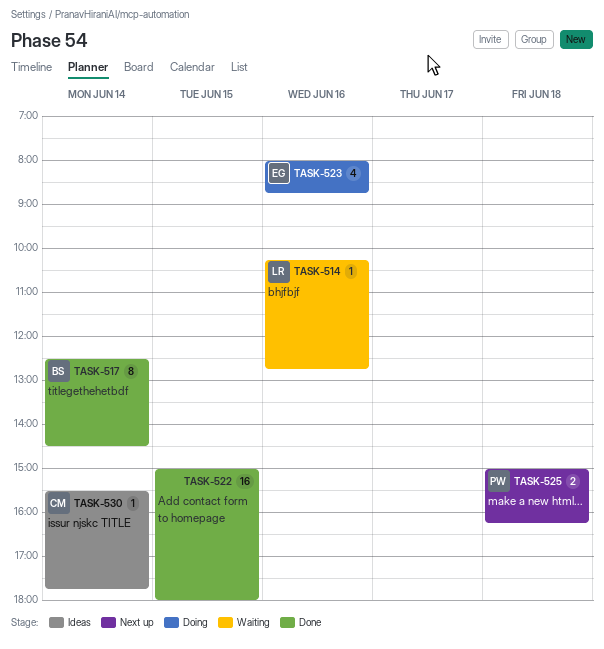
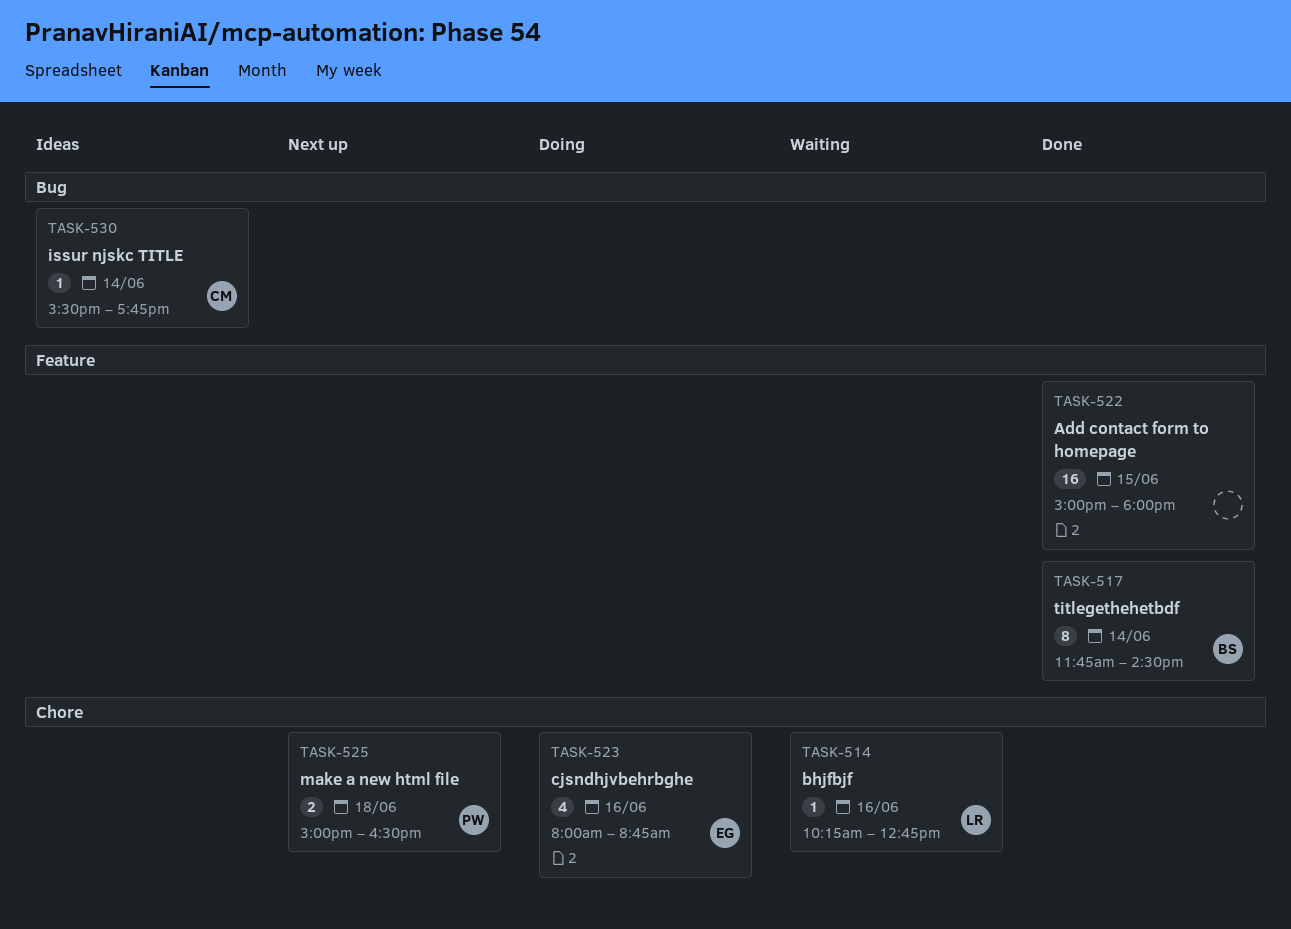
TASK-517, begins: 12:30 -> 11:45
TASK-525, ends: 16:15 -> 16:30

